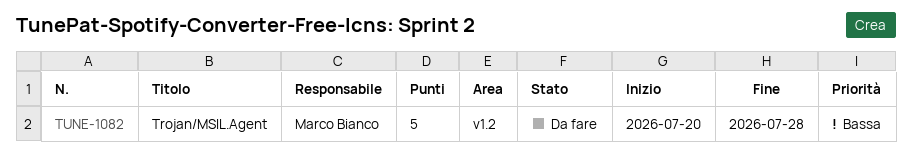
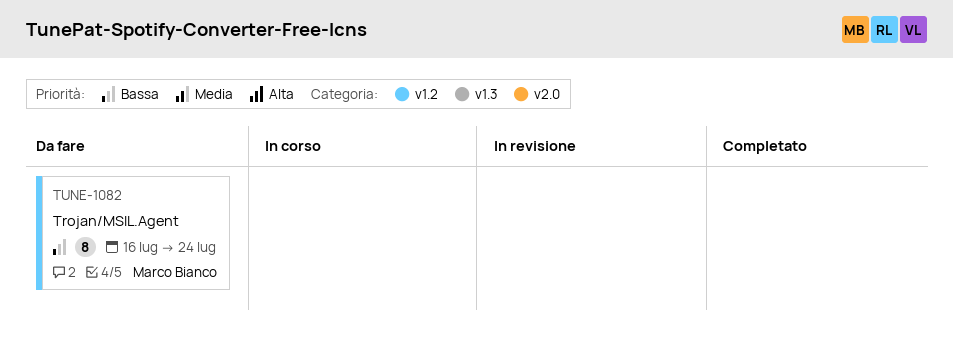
TUNE-1082, estimate: 5 -> 8
TUNE-1082, start: Jul 20 -> Jul 16
TUNE-1082, due: Jul 28 -> Jul 24

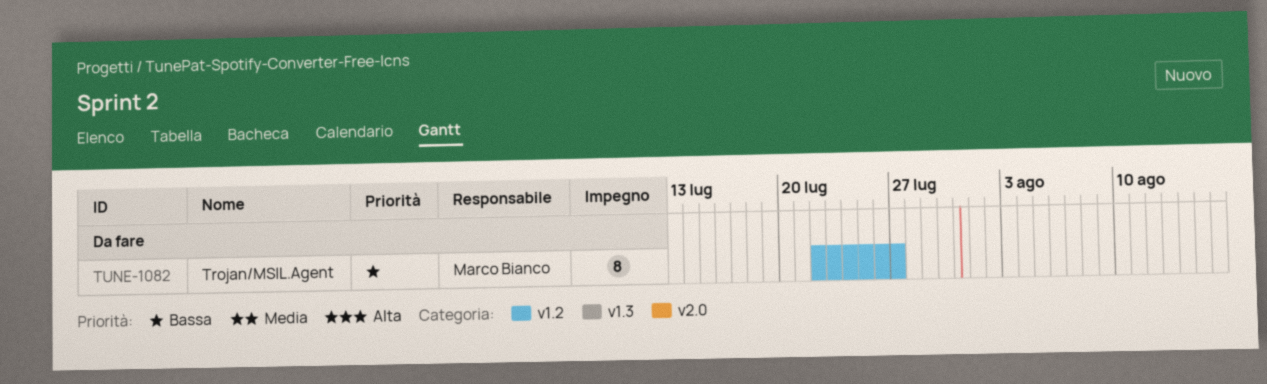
TUNE-1082, start: Jul 16 -> Jul 22
TUNE-1082, due: Jul 24 -> Jul 27

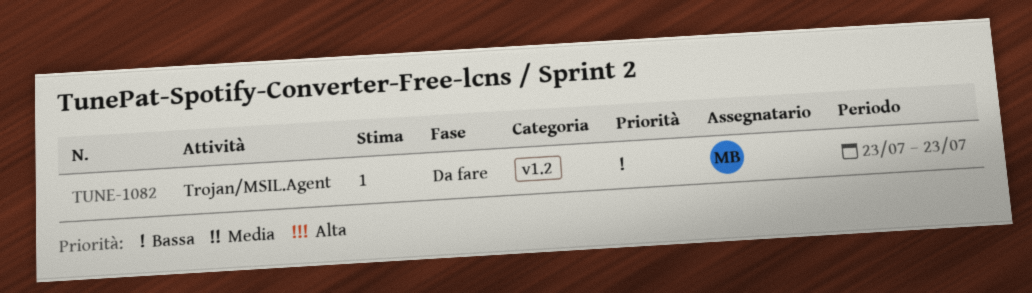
TUNE-1082, estimate: 8 -> 1
TUNE-1082, start: Jul 22 -> Jul 23
TUNE-1082, due: Jul 27 -> Jul 23

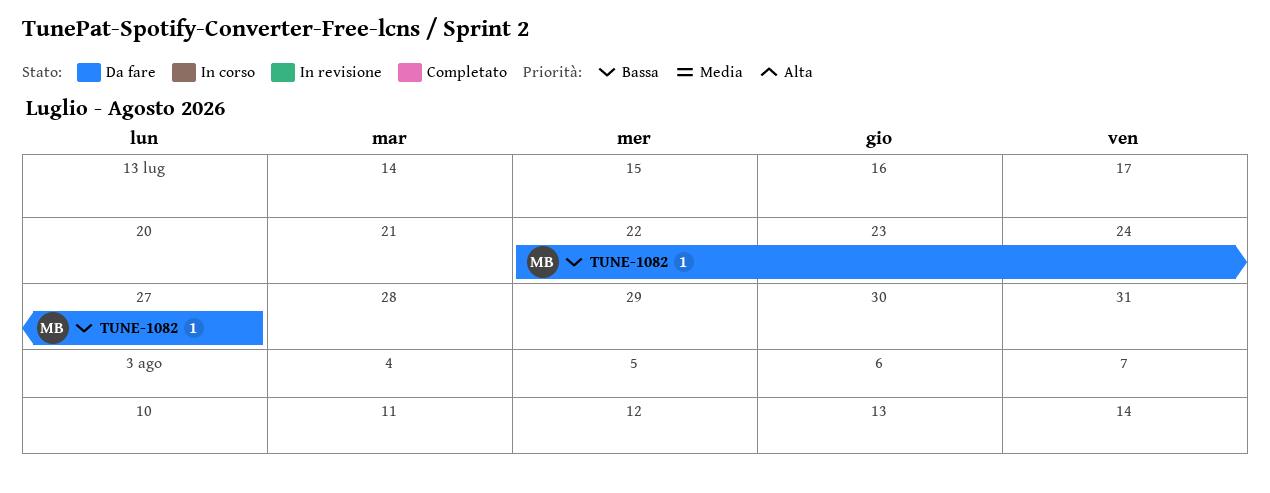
TUNE-1082, start: Jul 23 -> Jul 22
TUNE-1082, due: Jul 23 -> Jul 27

